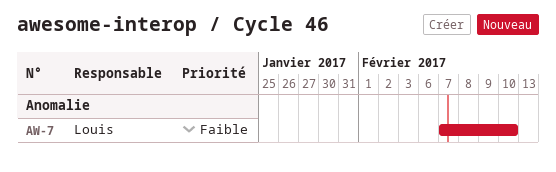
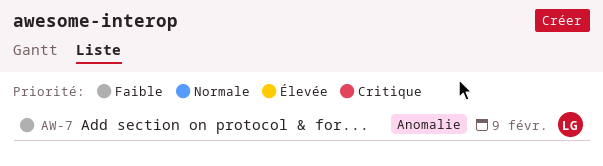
AW-7, due: Feb 10 -> Feb 9

